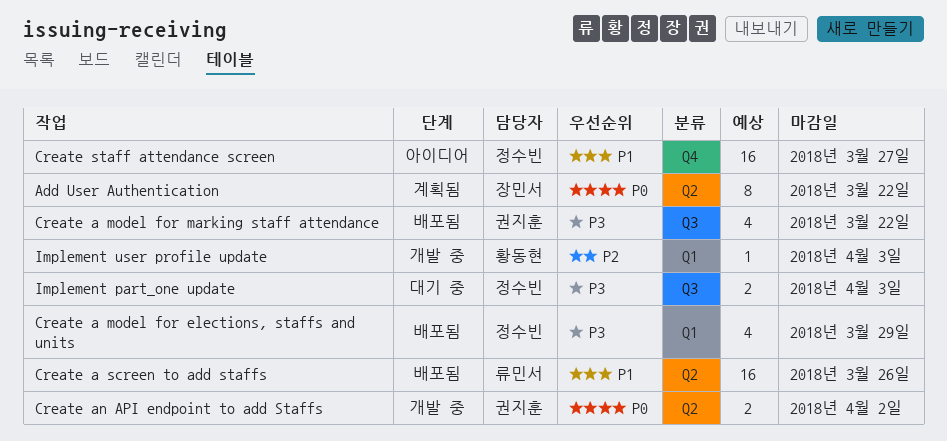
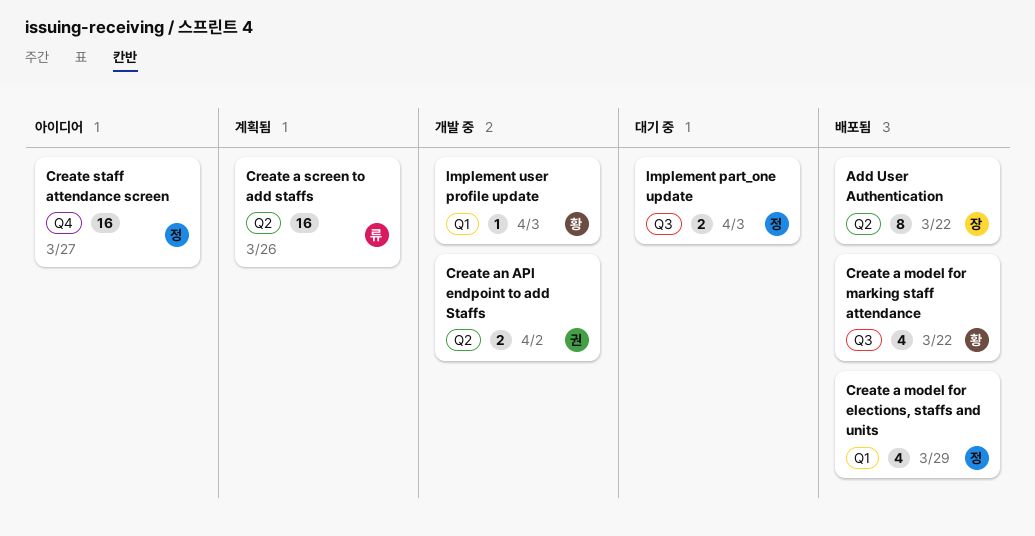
Add User Authentication, status: 계획됨 -> 배포됨
Create a model for marking staff attendance, owner: 권지훈 -> 황동현
Create a screen to add staffs, status: 배포됨 -> 계획됨

